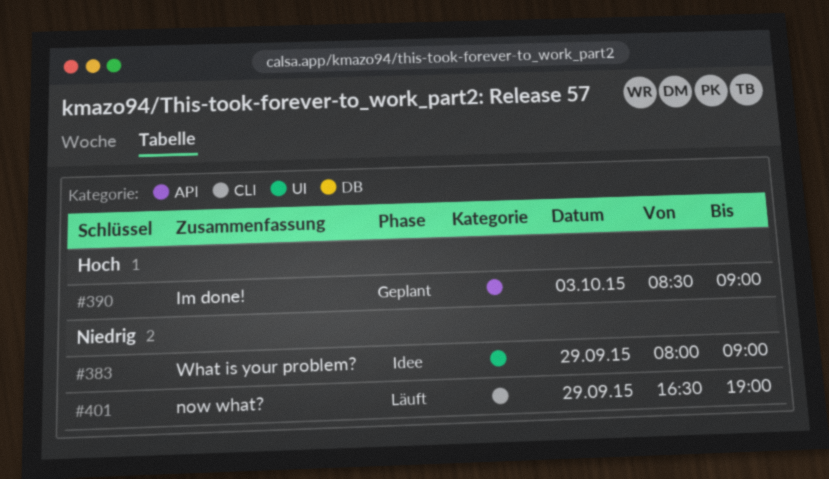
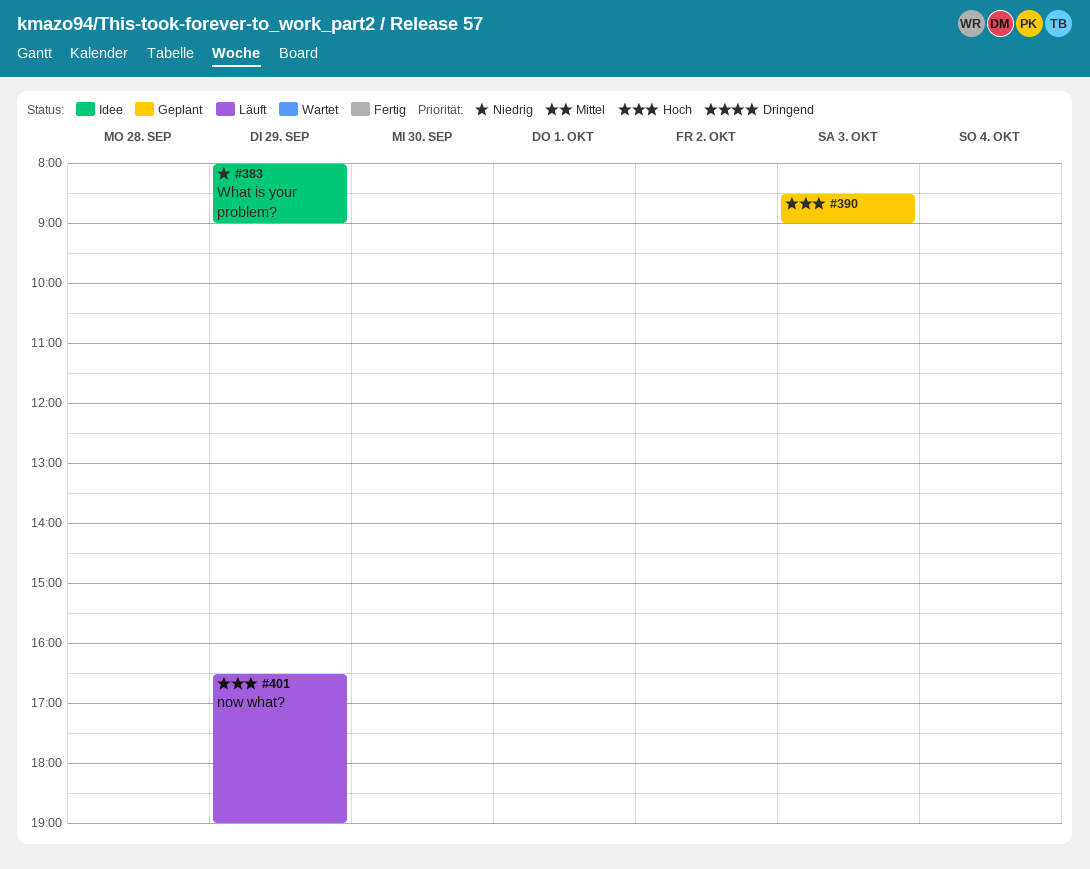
#401, priority: Niedrig -> Hoch

